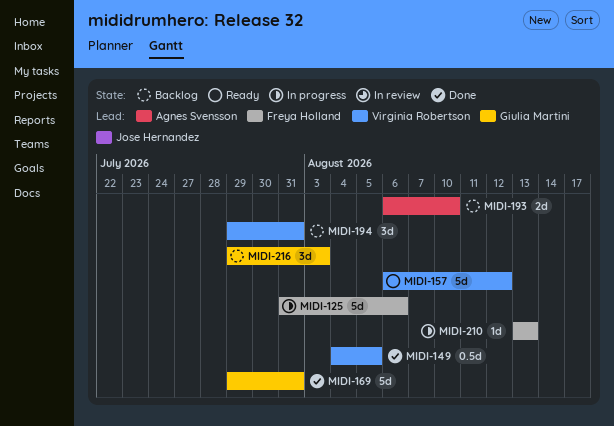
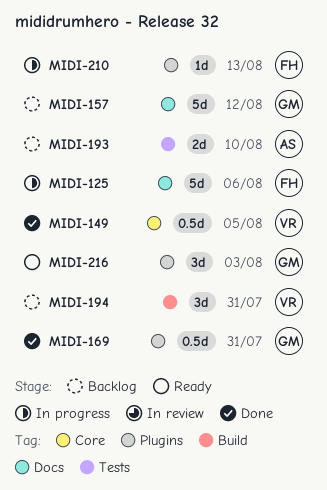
MIDI-157, status: Ready -> Backlog
MIDI-157, owner: Virginia Robertson -> Giulia Martini
MIDI-169, estimate: 5d -> 0.5d
MIDI-216, status: Backlog -> Ready

